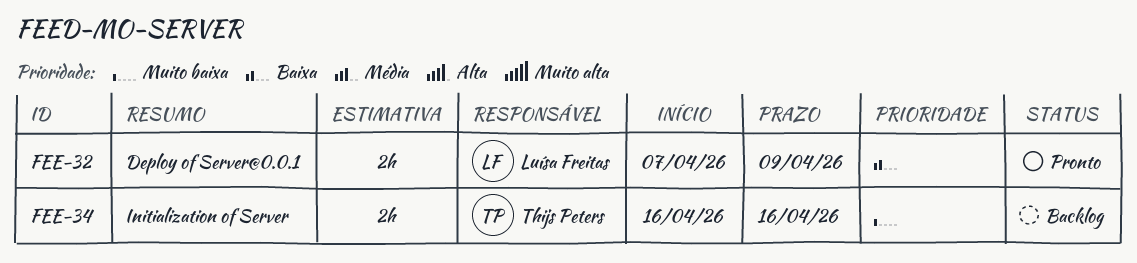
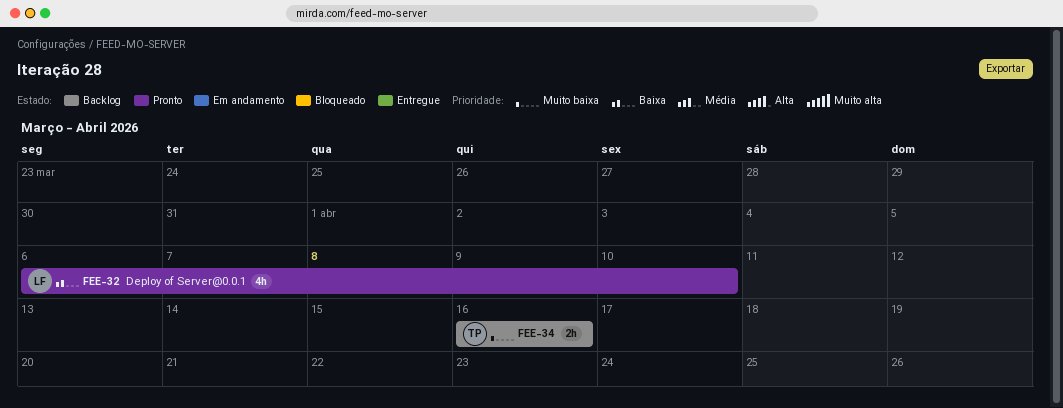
FEE-32, estimate: 2h -> 4h
FEE-32, start: Apr 7 -> Apr 6
FEE-32, due: Apr 9 -> Apr 10

